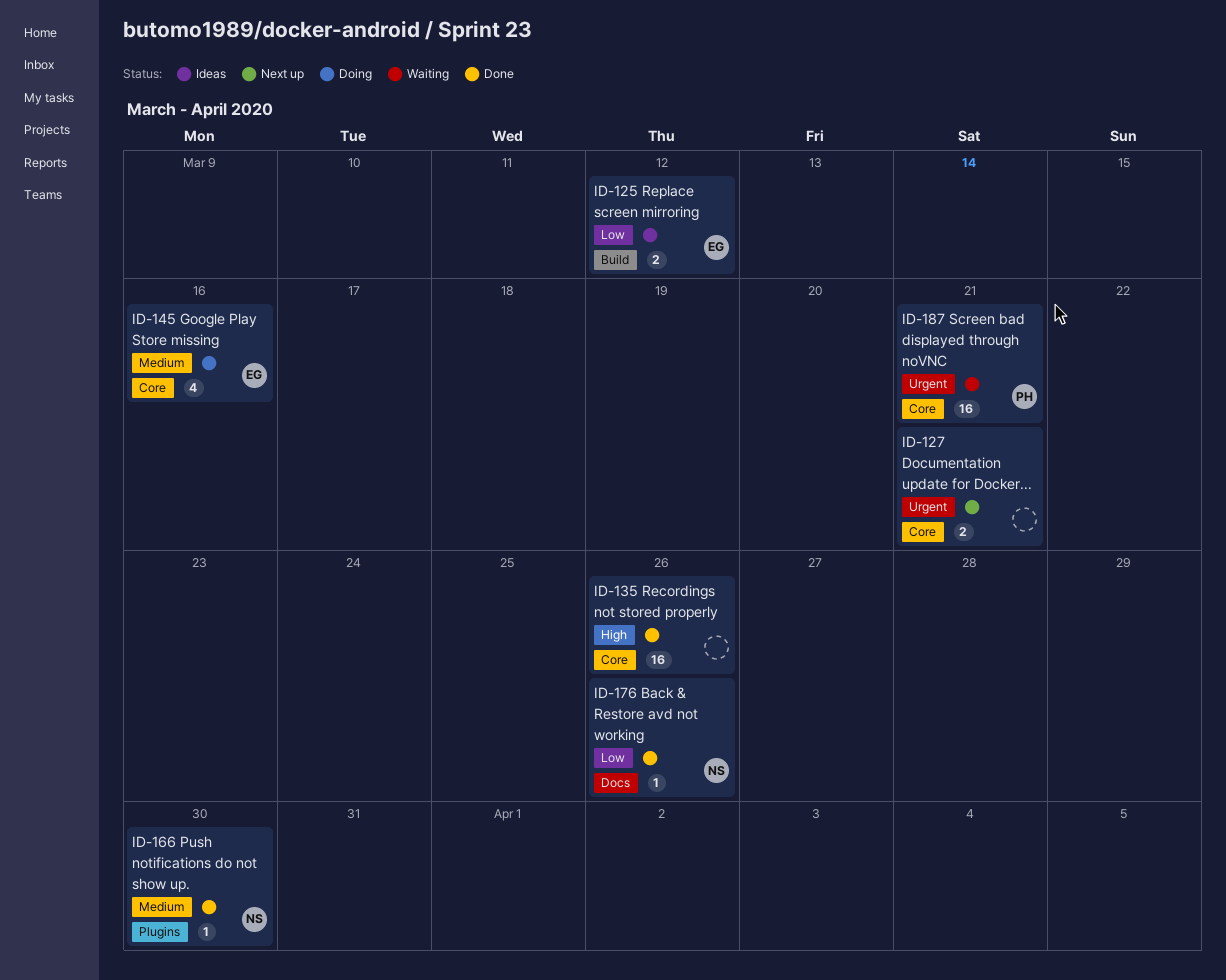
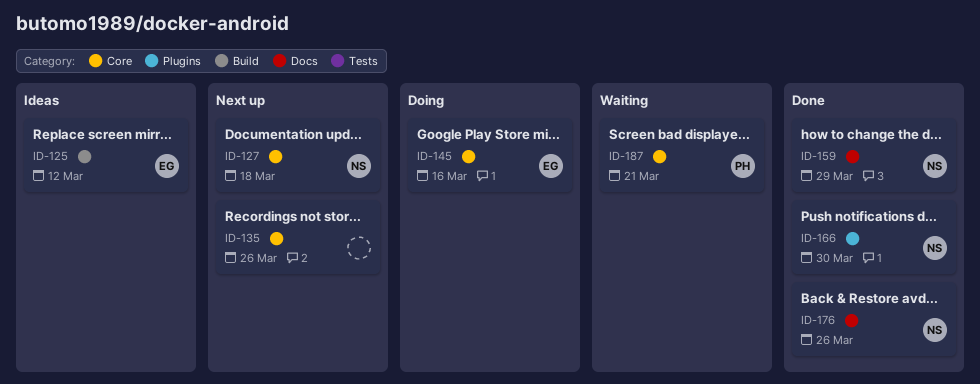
ID-127, owner: none -> NS
ID-127, due: Mar 21 -> Mar 18
ID-135, status: Done -> Next up
ID-159: none -> present

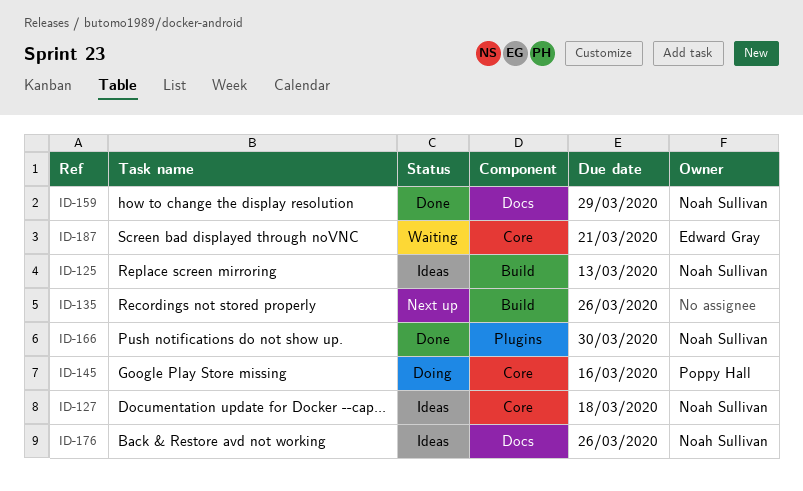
ID-125, owner: Edward Gray -> Noah Sullivan
ID-125, due: Mar 12 -> Mar 13
ID-127, status: Next up -> Ideas
ID-135, label: Core -> Build
ID-145, owner: Edward Gray -> Poppy Hall
ID-176, status: Done -> Ideas
ID-187, owner: Poppy Hall -> Edward Gray

